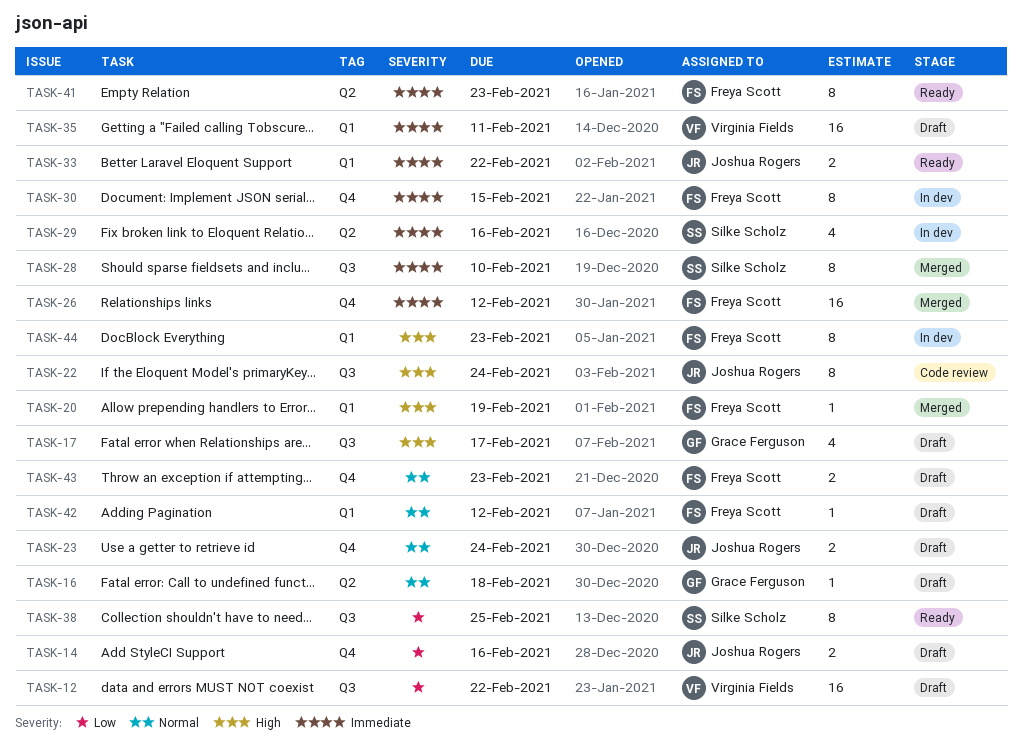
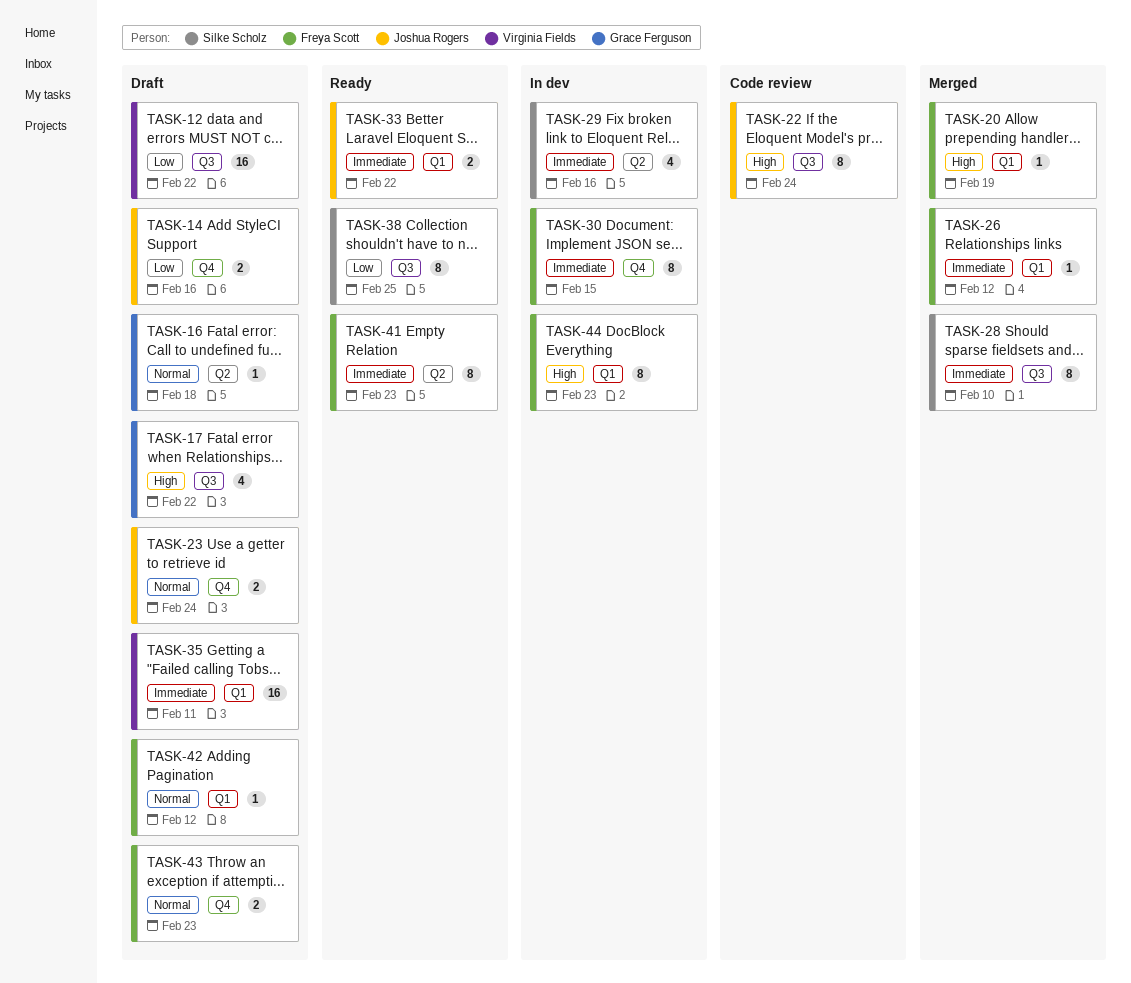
TASK-17, due: Feb 17 -> Feb 22
TASK-26, label: Q4 -> Q1
TASK-26, estimate: 16 -> 1

